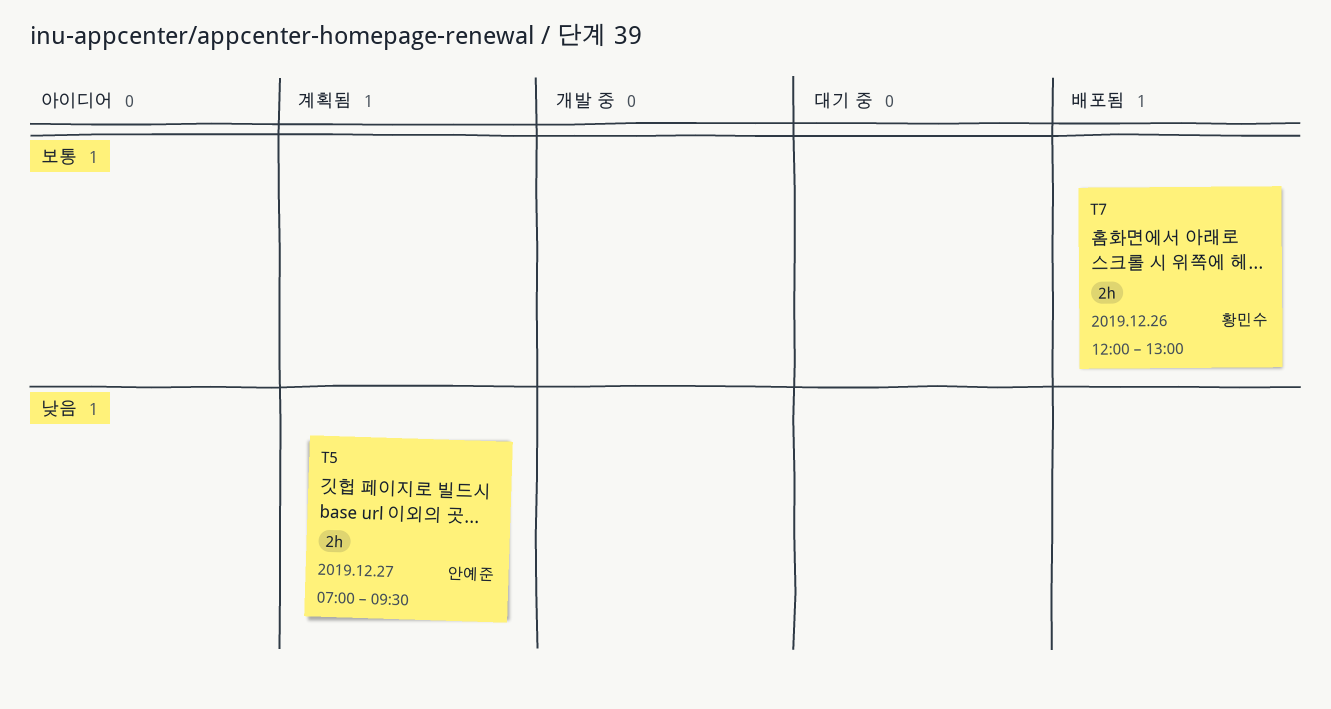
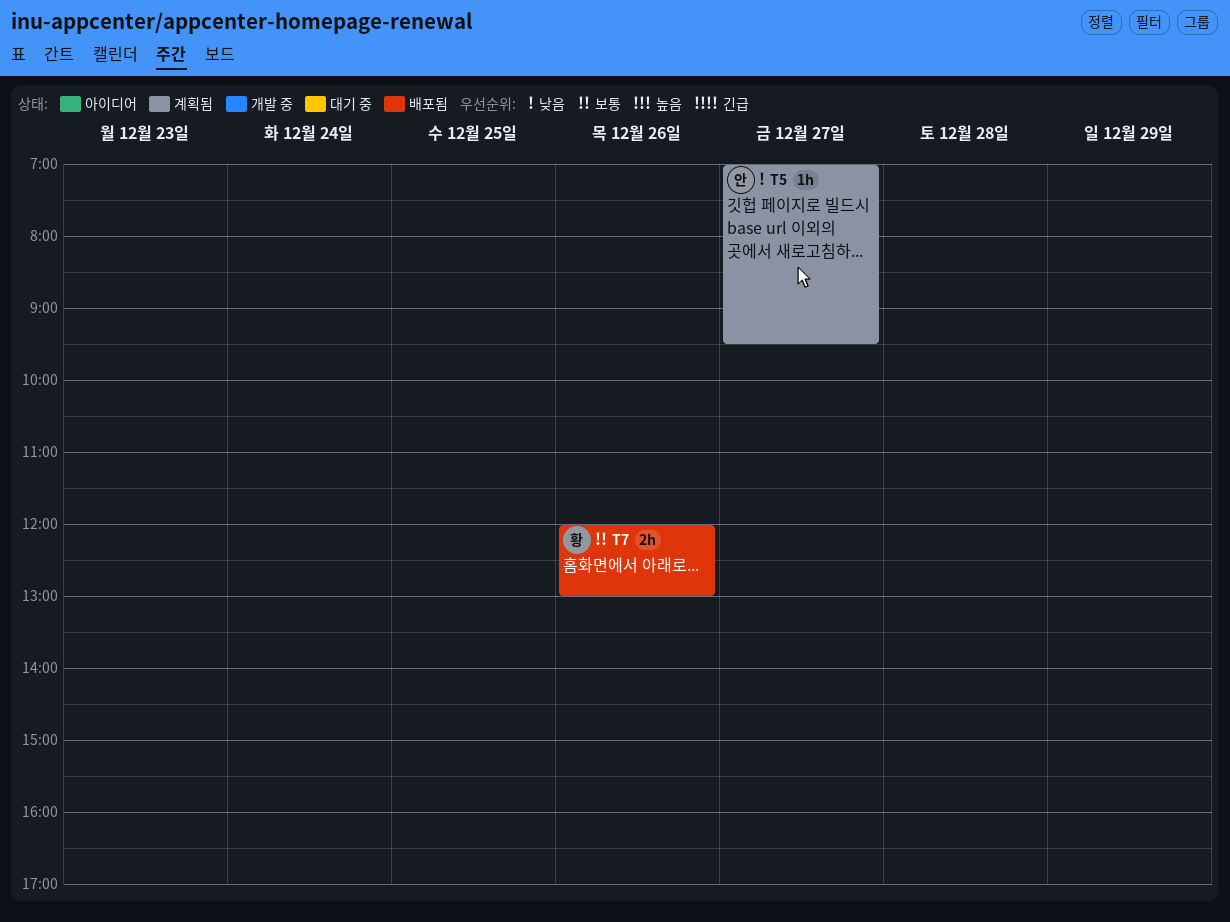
T5, estimate: 2h -> 1h

